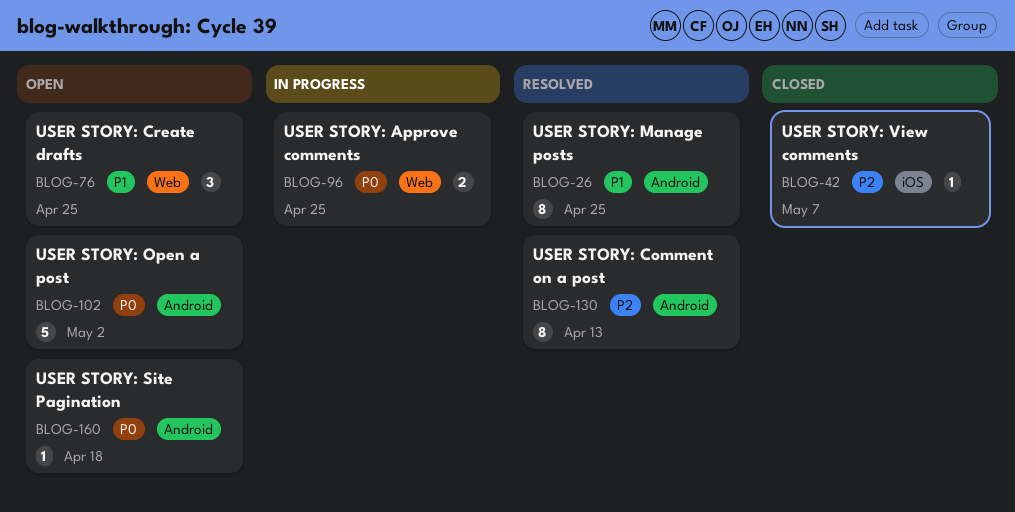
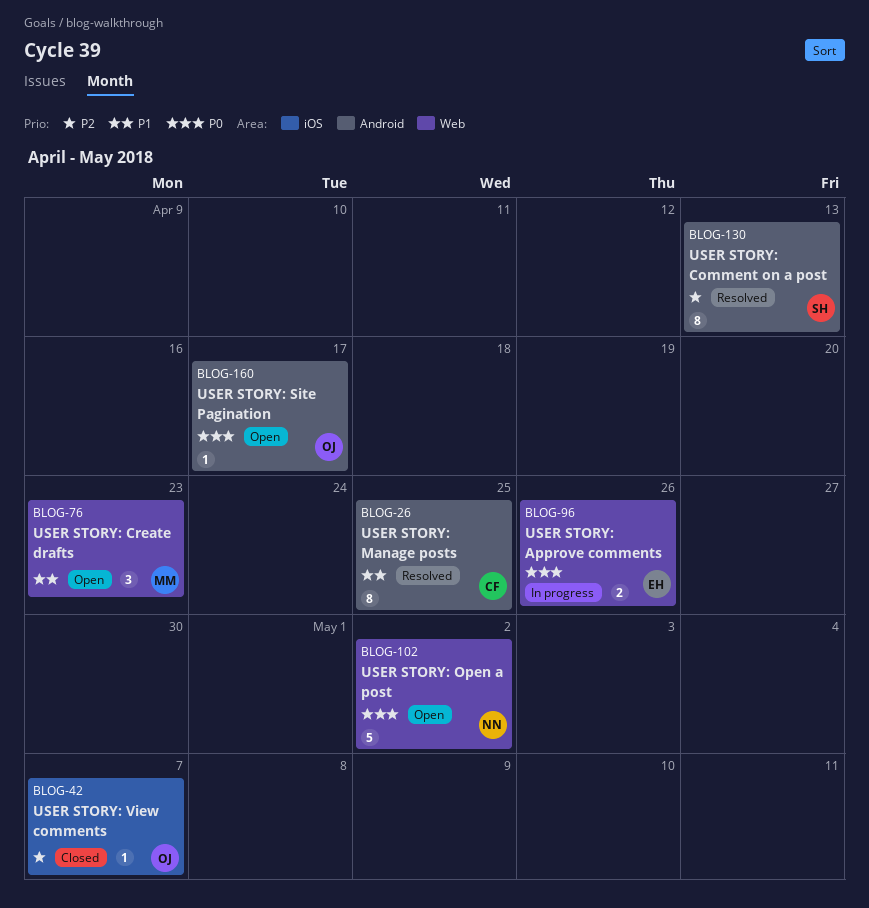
BLOG-76, due: Apr 25 -> Apr 23
BLOG-96, due: Apr 25 -> Apr 26
BLOG-102, label: Android -> Web
BLOG-160, due: Apr 18 -> Apr 17

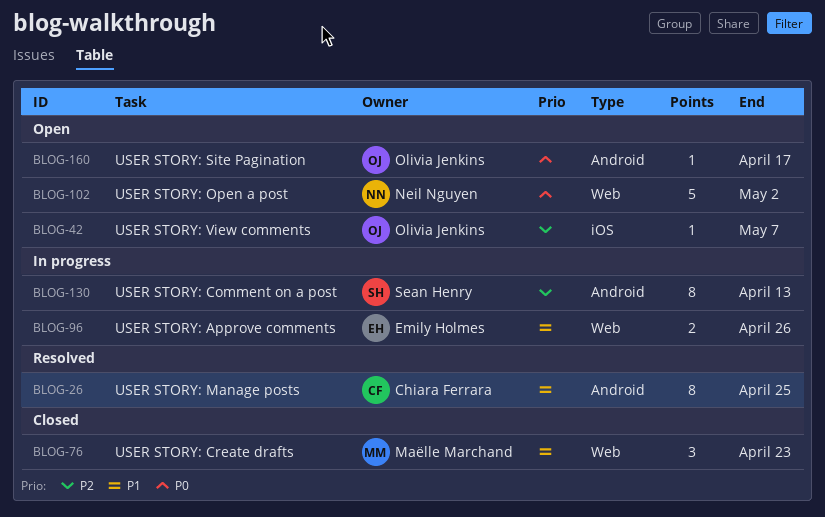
BLOG-42, status: Closed -> Open
BLOG-76, status: Open -> Closed
BLOG-96, priority: P0 -> P1
BLOG-130, status: Resolved -> In progress

